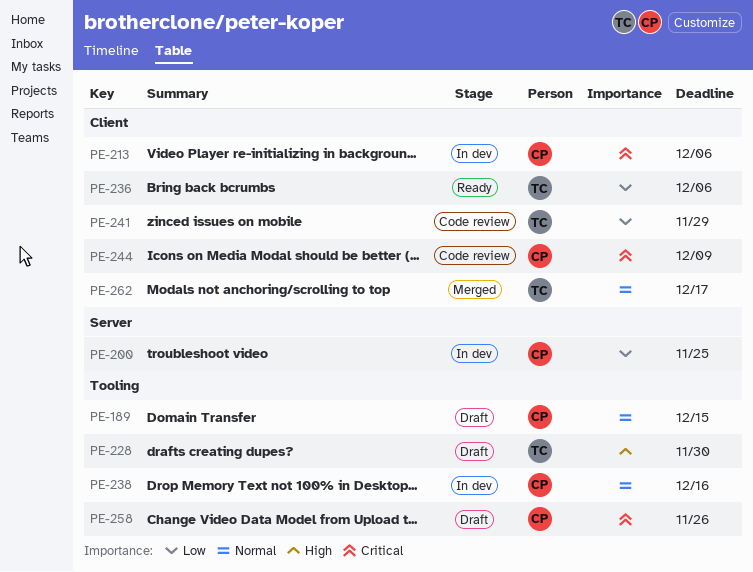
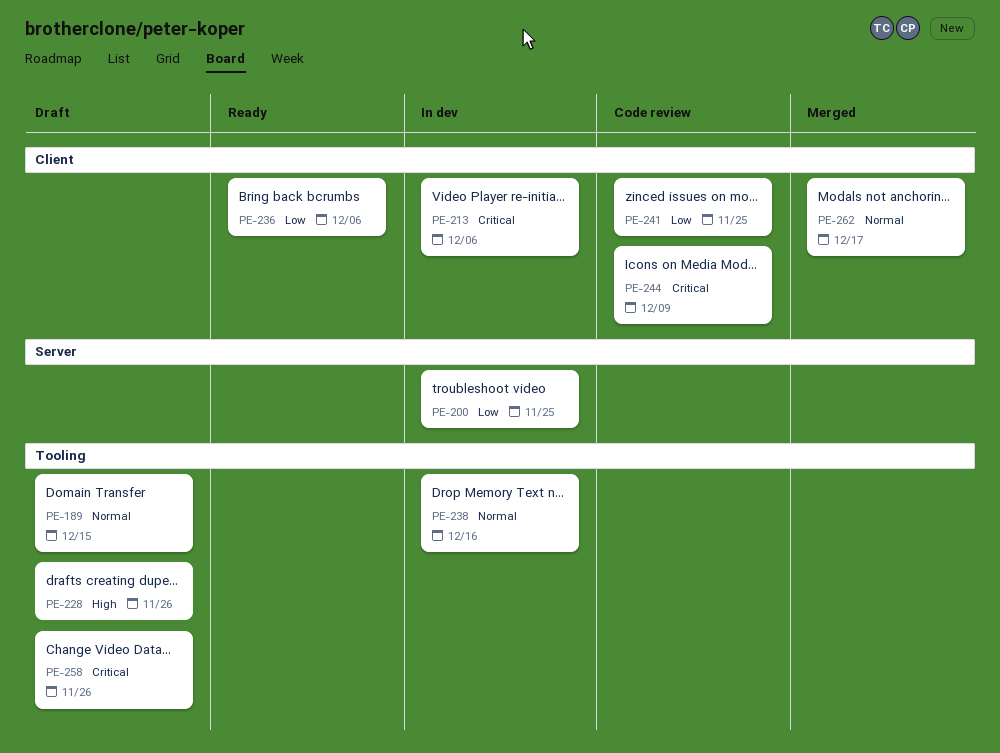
PE-228, due: Nov 30 -> Nov 26
PE-241, due: Nov 29 -> Nov 25

